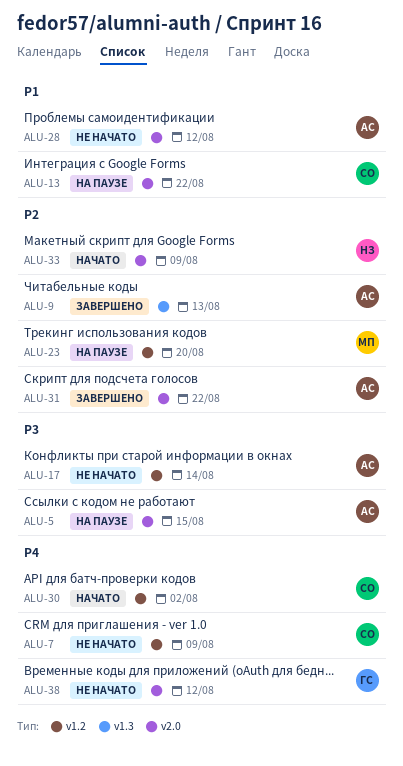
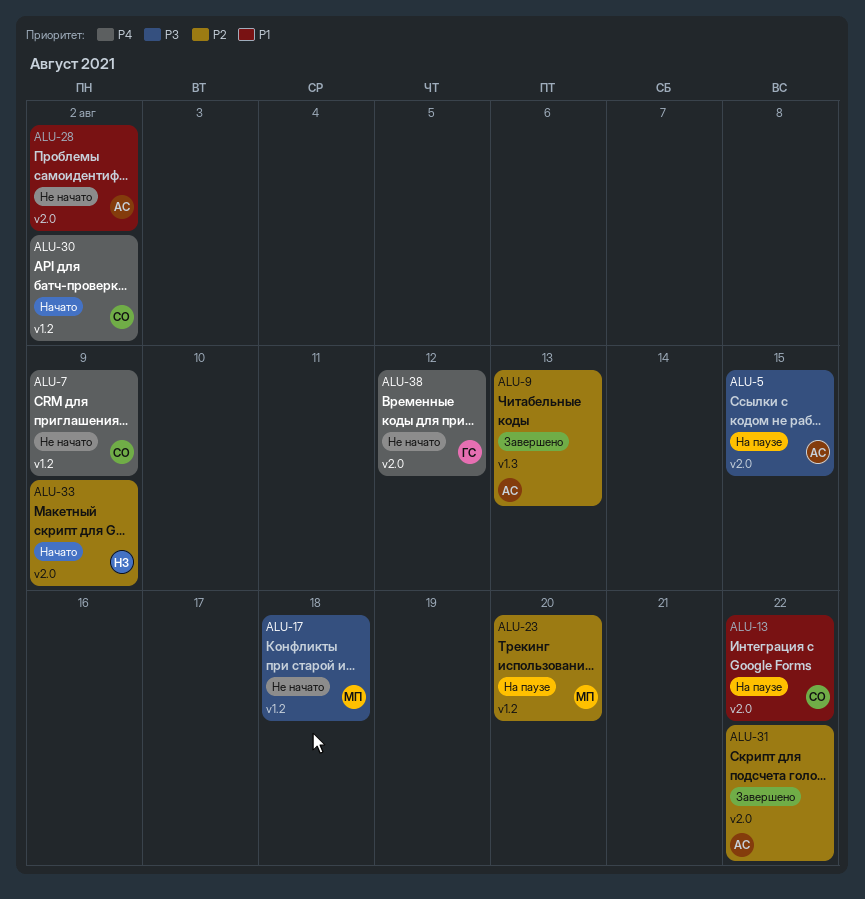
ALU-17, owner: АС -> МП
ALU-17, due: Aug 14 -> Aug 18
ALU-28, due: Aug 12 -> Aug 2

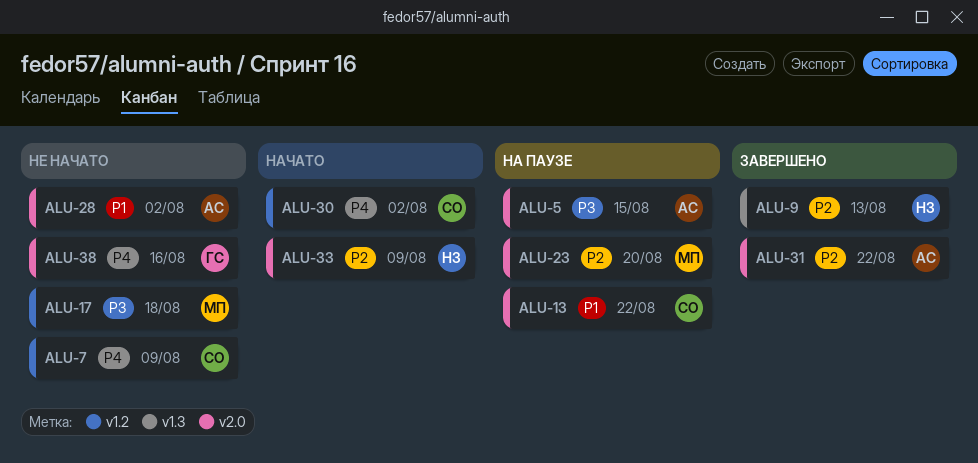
ALU-9, owner: АС -> НЗ
ALU-23, label: v1.2 -> v2.0
ALU-38, due: Aug 12 -> Aug 16

